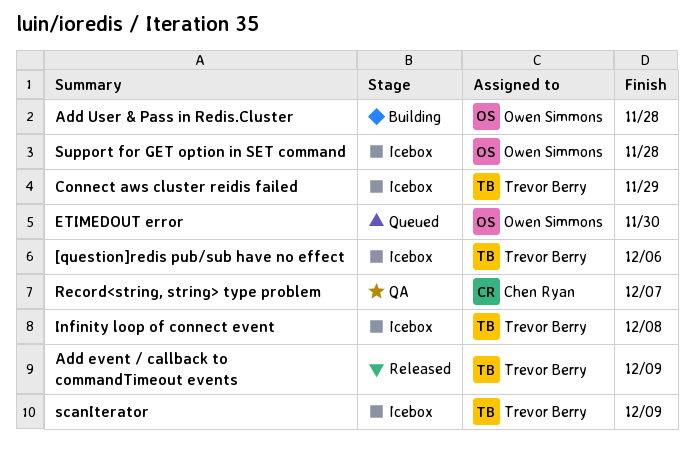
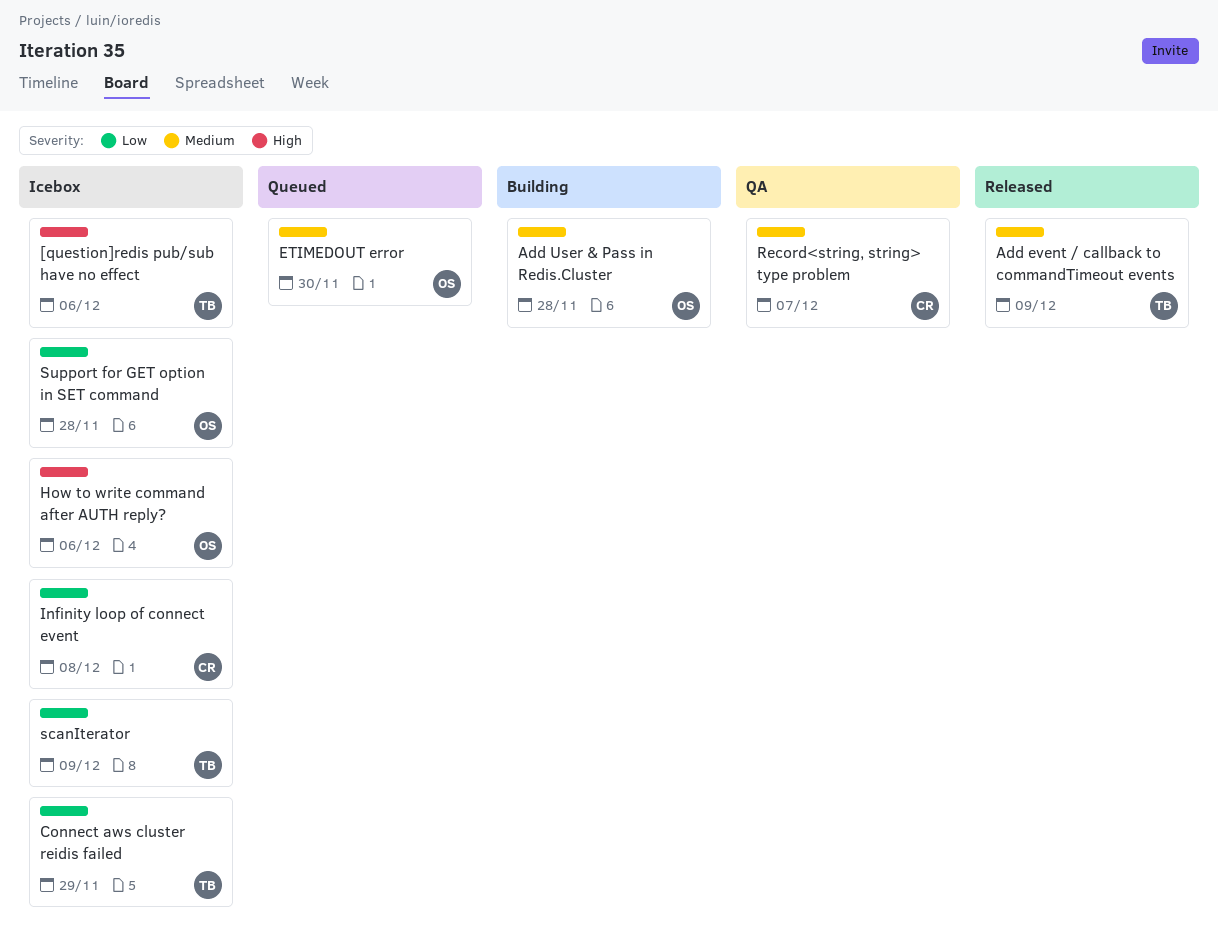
How to write command after AUTH reply?: none -> present
Infinity loop of connect event, owner: Trevor Berry -> Chen Ryan

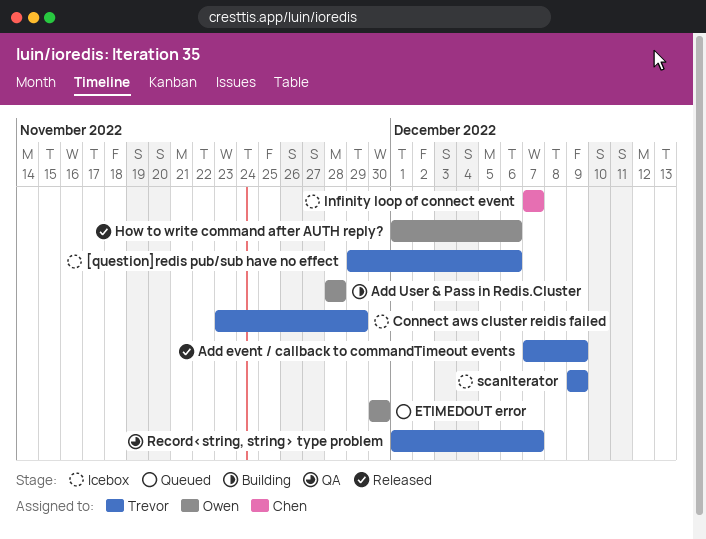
How to write command after AUTH reply?, status: Icebox -> Released
Infinity loop of connect event, due: Dec 8 -> Dec 7
Record<string, string> type problem, owner: Chen -> Trevor
Support for GET option in SET command: present -> none

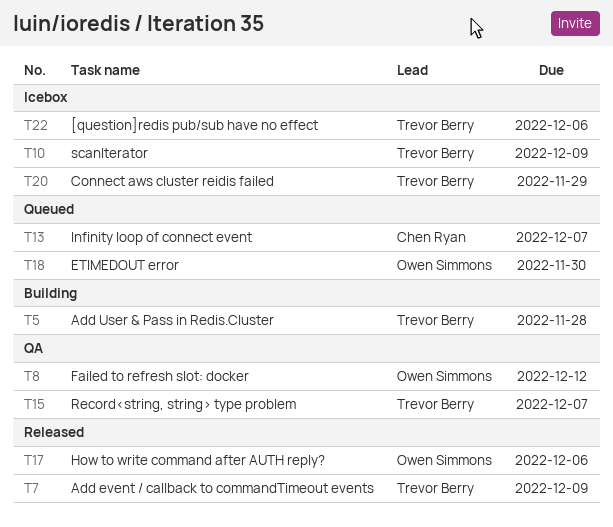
Add User & Pass in Redis.Cluster, owner: Owen Simmons -> Trevor Berry
Failed to refresh slot: docker: none -> present
Infinity loop of connect event, status: Icebox -> Queued

